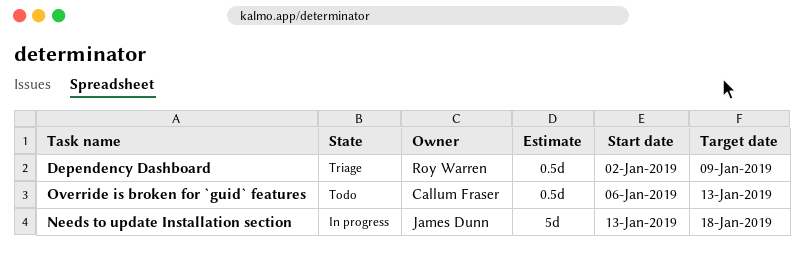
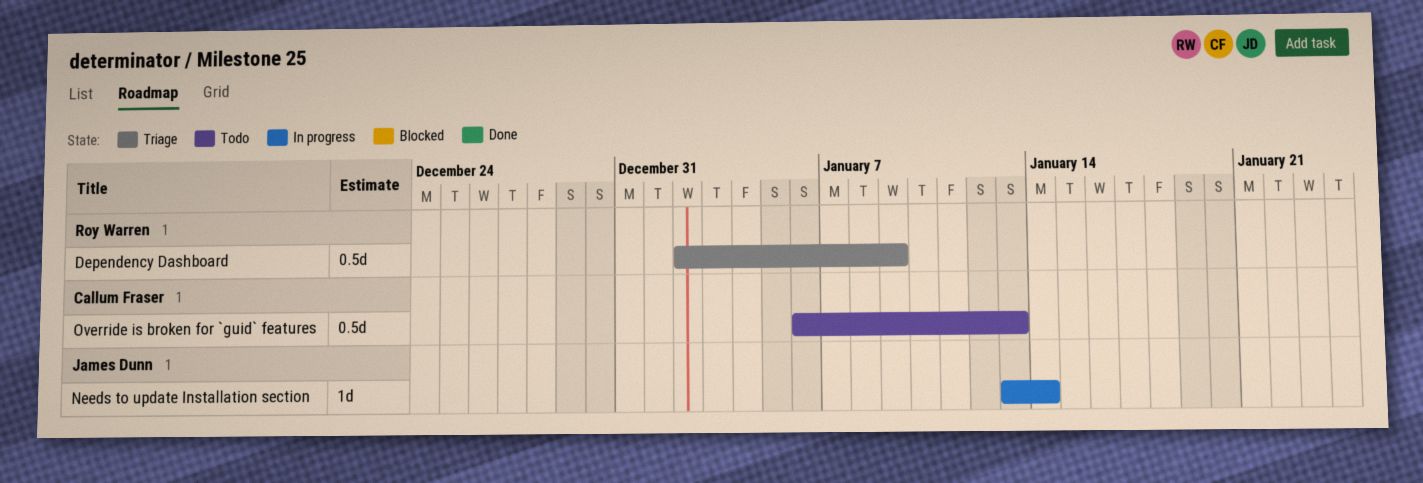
Needs to update Installation section, estimate: 5d -> 1d
Needs to update Installation section, due: Jan 18 -> Jan 14

